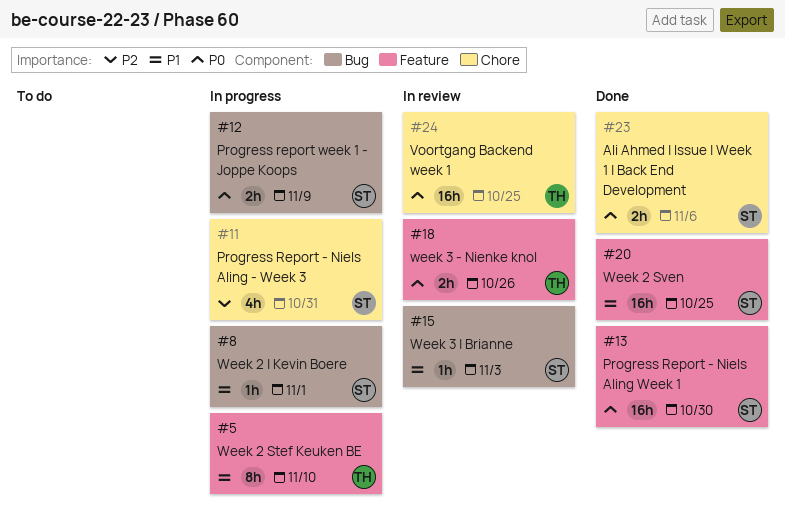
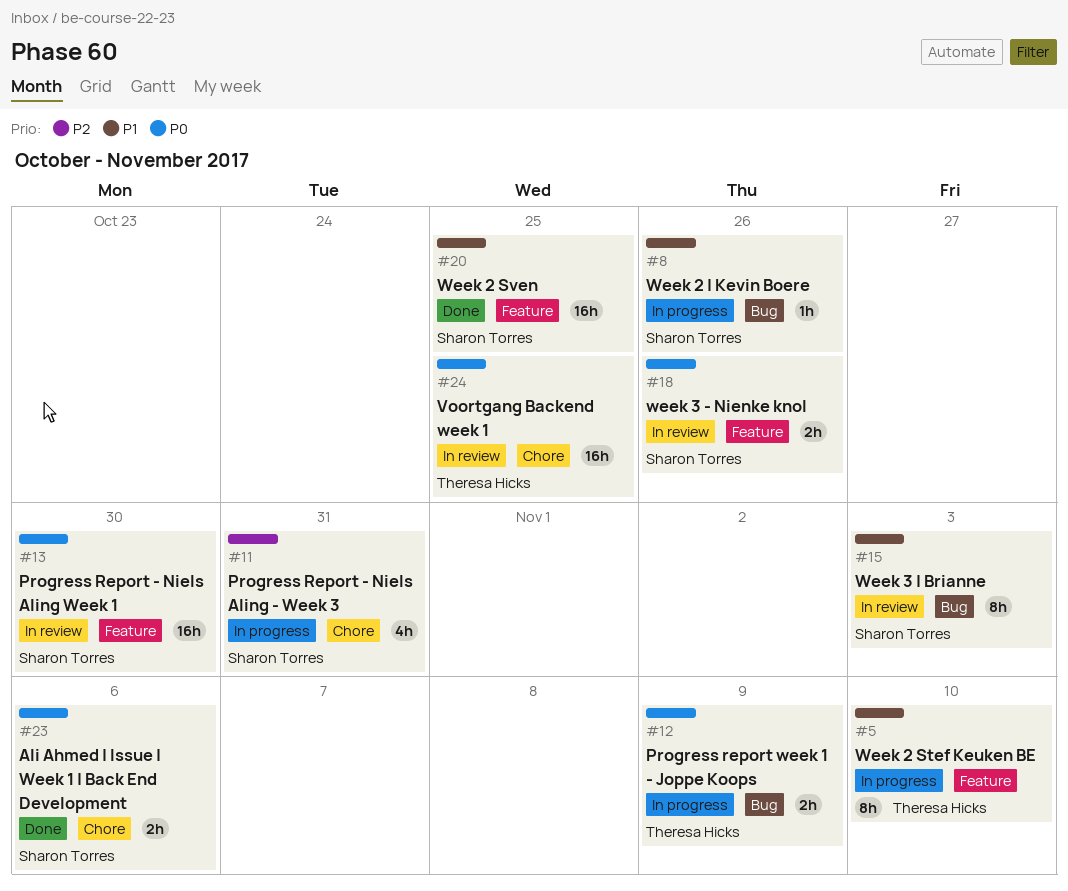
#8, due: Nov 1 -> Oct 26
#12, owner: Sharon Torres -> Theresa Hicks
#13, status: Done -> In review
#15, estimate: 1h -> 8h
#18, owner: Theresa Hicks -> Sharon Torres

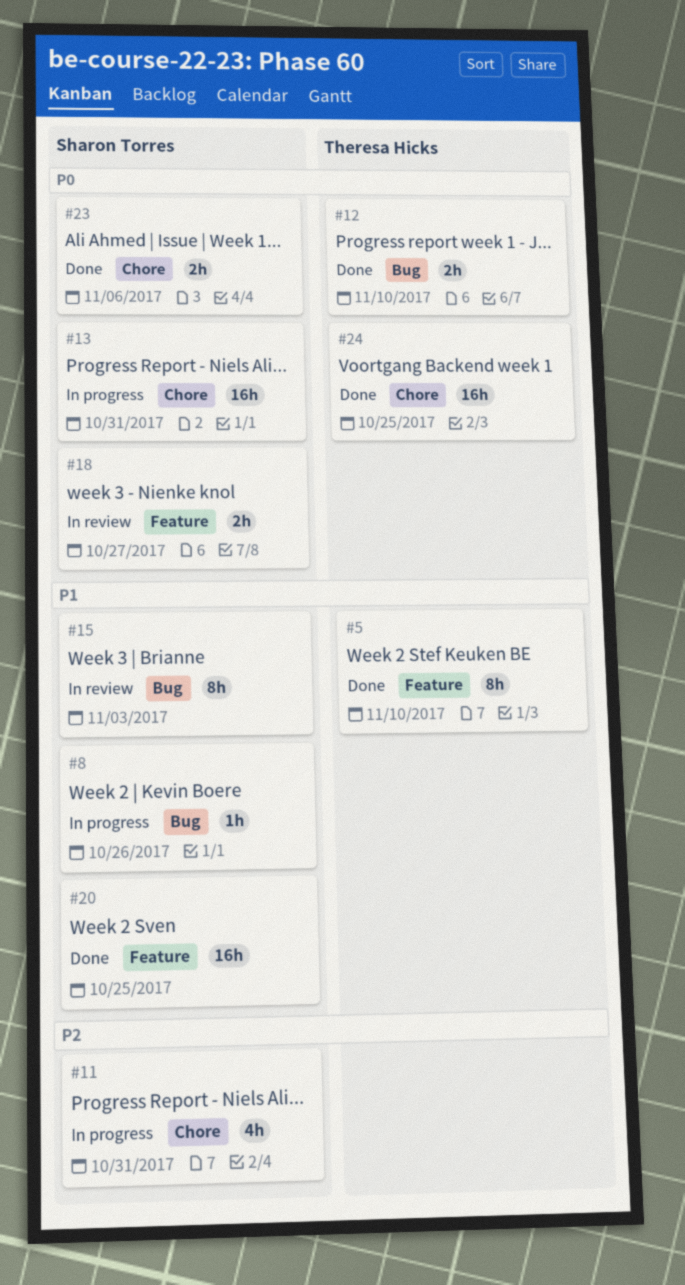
#5, status: In progress -> Done
#12, status: In progress -> Done
#12, due: Nov 9 -> Nov 10
#13, status: In review -> In progress
#13, label: Feature -> Chore
#13, due: Oct 30 -> Oct 31
#18, due: Oct 26 -> Oct 27
#24, status: In review -> Done

